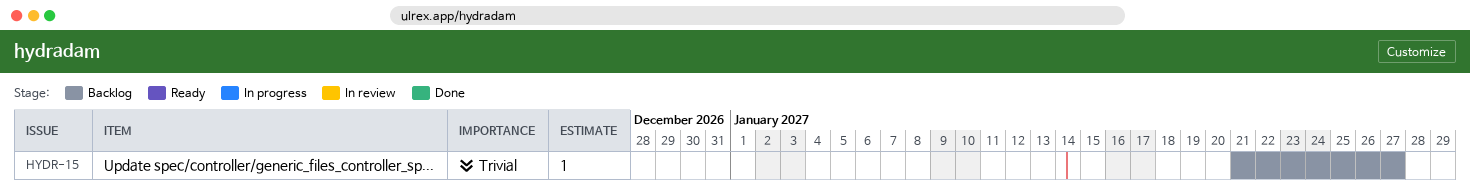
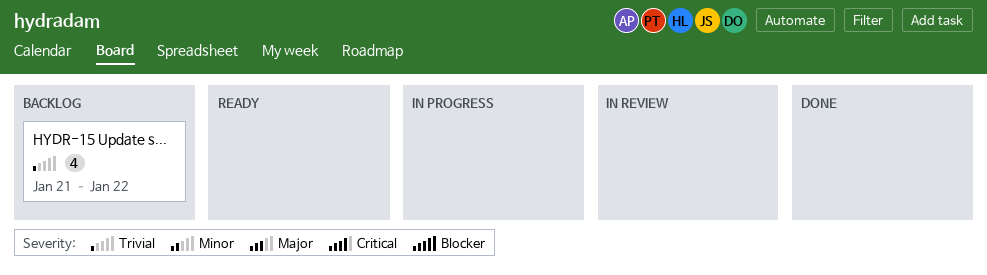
HYDR-15, estimate: 1 -> 4
HYDR-15, due: Jan 27 -> Jan 22

